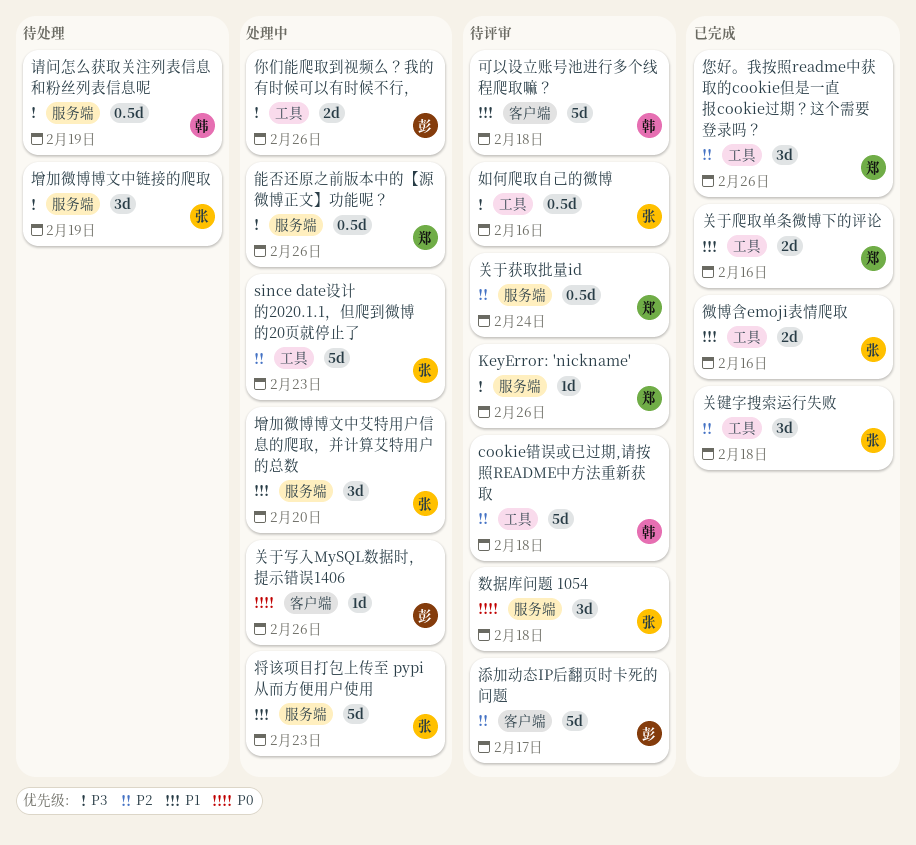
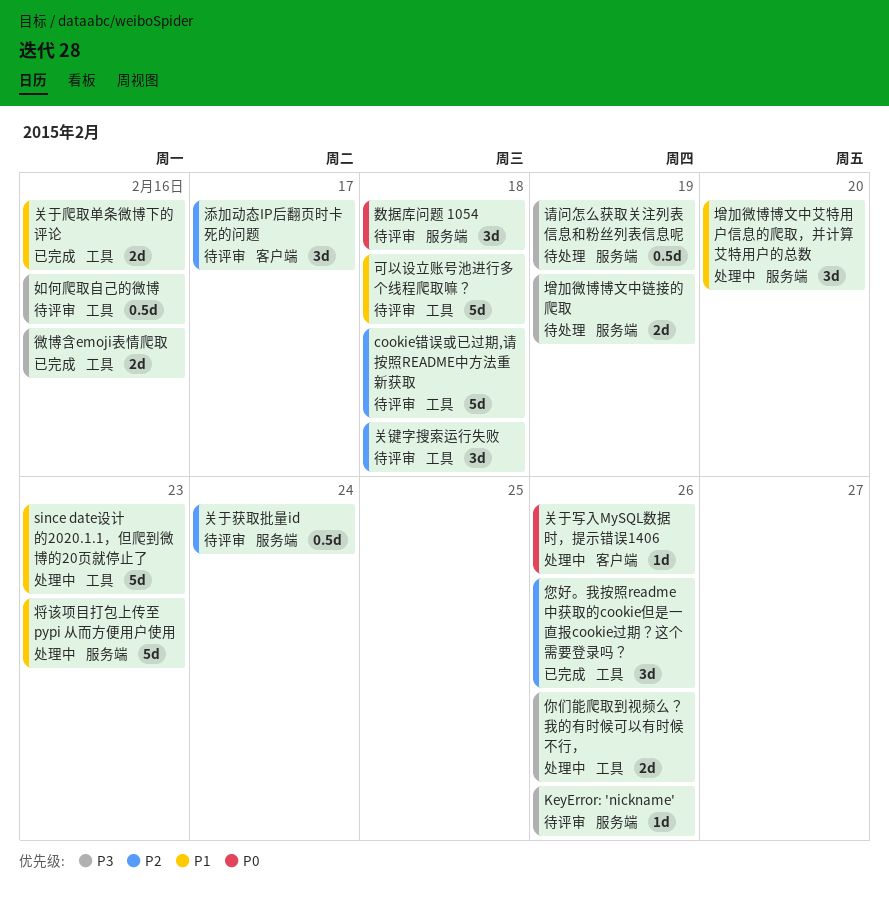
since date设计的2020.1.1，但爬到微博的20页就停止了, priority: P2 -> P1
关键字搜索运行失败, status: 已完成 -> 待评审
可以设立账号池进行多个线程爬取嘛？, label: 客户端 -> 工具
增加微博博文中链接的爬取, estimate: 3d -> 2d
微博含emoji表情爬取, priority: P1 -> P3
添加动态IP后翻页时卡死的问题, estimate: 5d -> 3d
能否还原之前版本中的【源微博正文】功能呢？: present -> none

